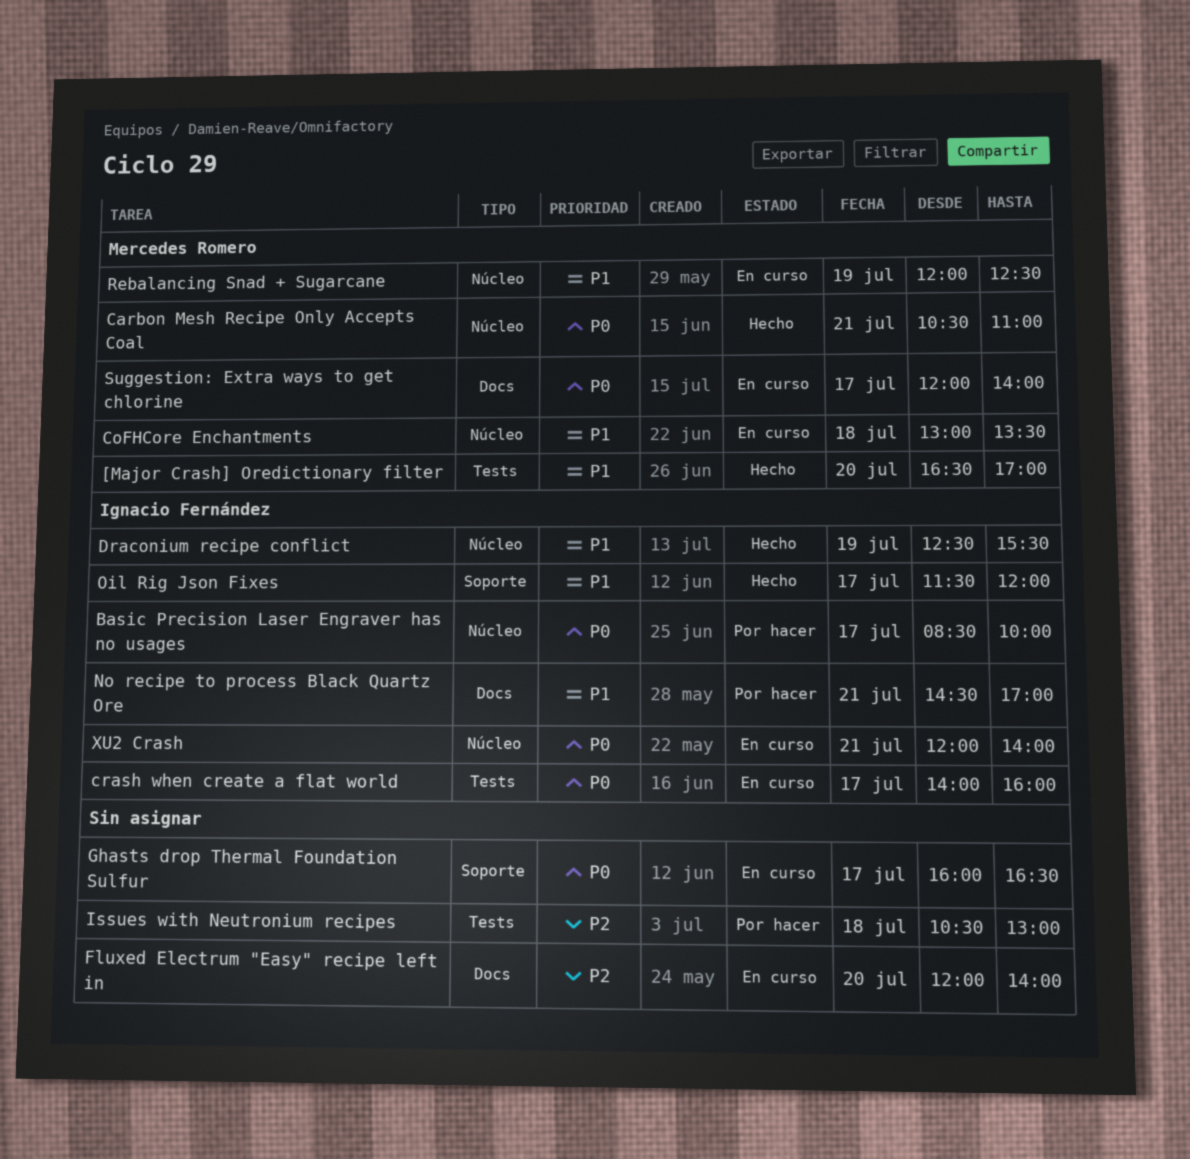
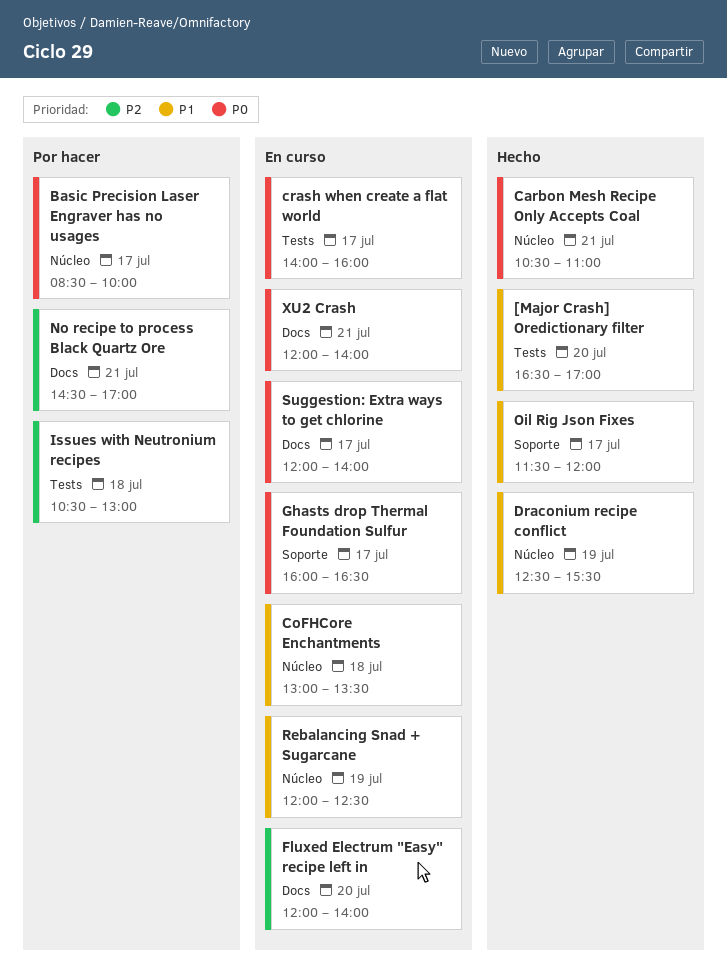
No recipe to process Black Quartz Ore, priority: P1 -> P2
XU2 Crash, label: Núcleo -> Docs

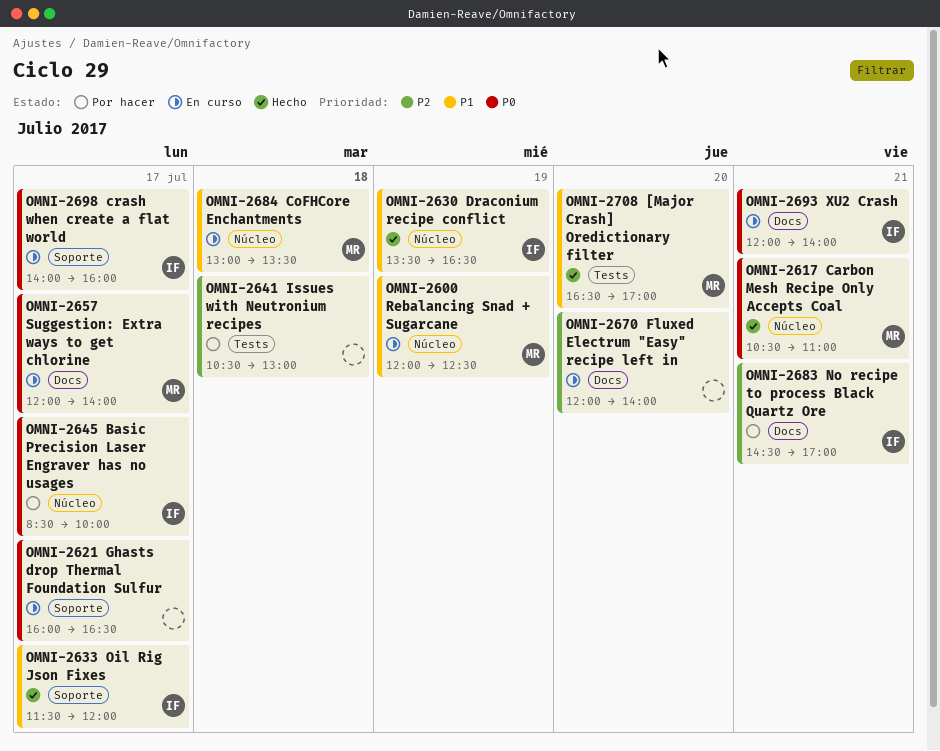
crash when create a flat world, label: Tests -> Soporte
Draconium recipe conflict, begins: 12:30 -> 13:30
Draconium recipe conflict, ends: 15:30 -> 16:30

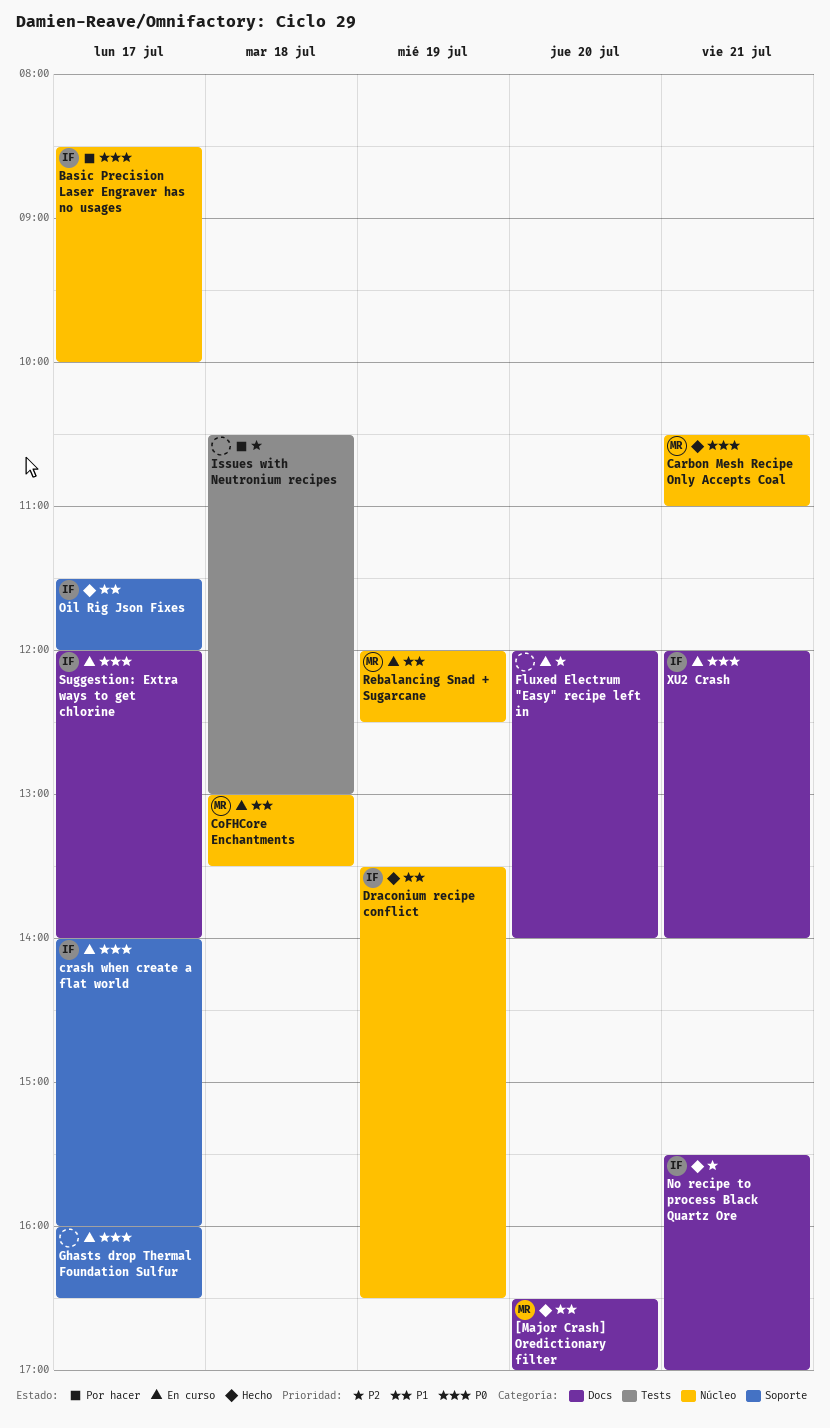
[Major Crash] Oredictionary filter, label: Tests -> Docs
No recipe to process Black Quartz Ore, status: Por hacer -> Hecho
No recipe to process Black Quartz Ore, begins: 14:30 -> 15:30
Suggestion: Extra ways to get chlorine, owner: MR -> IF

